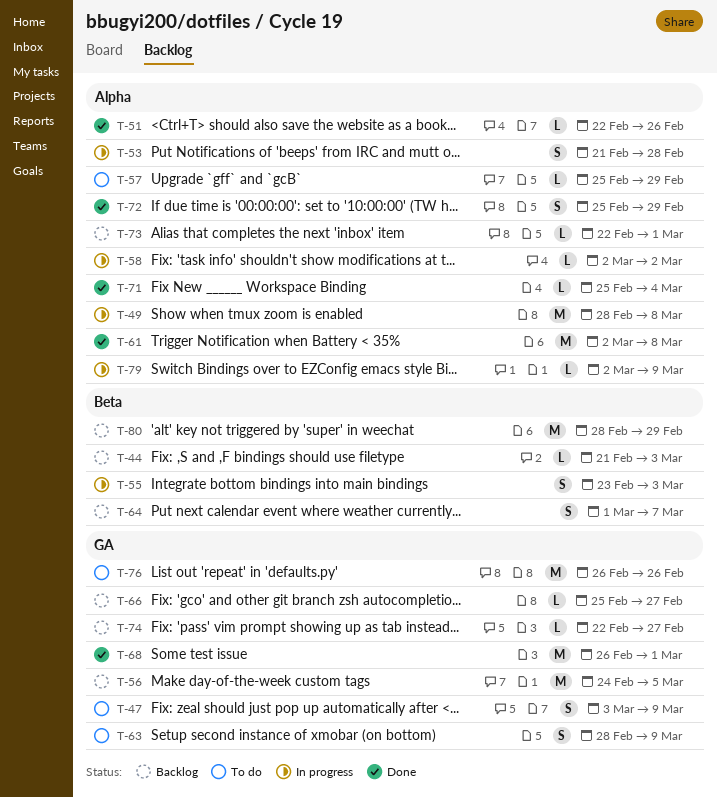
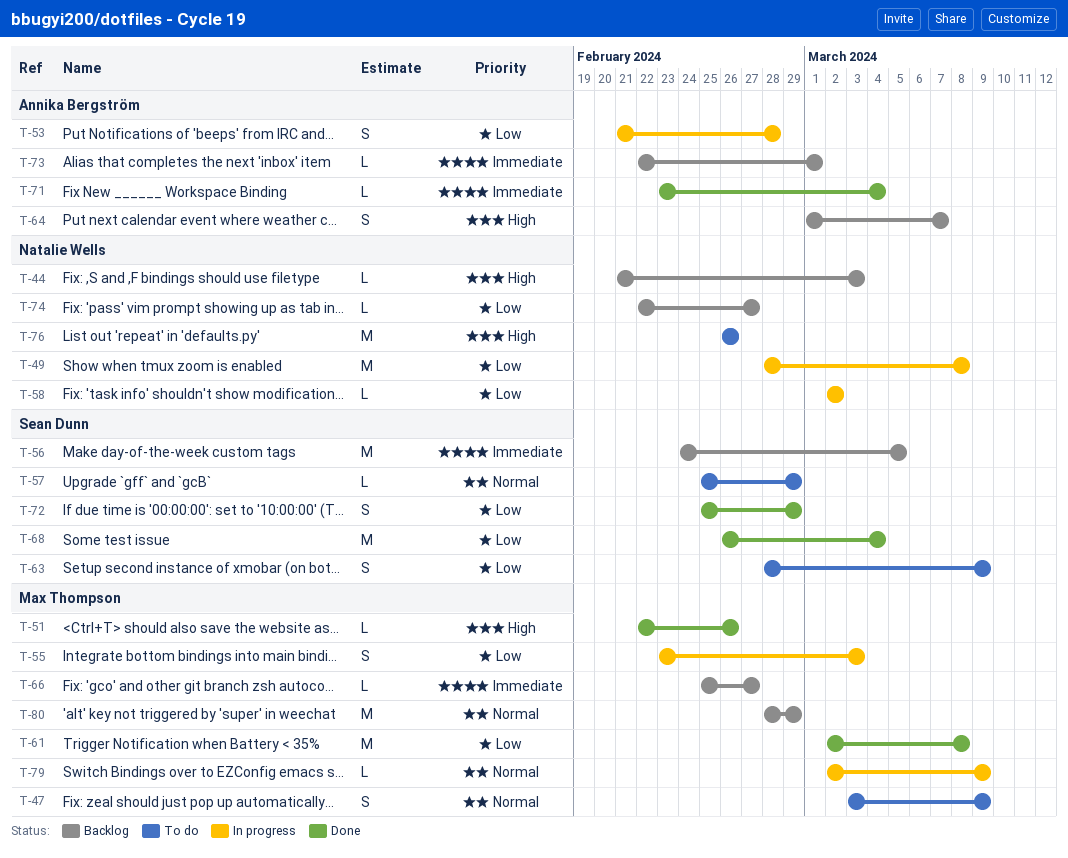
T-68, due: Mar 1 -> Mar 4
T-71, start: Feb 25 -> Feb 23

